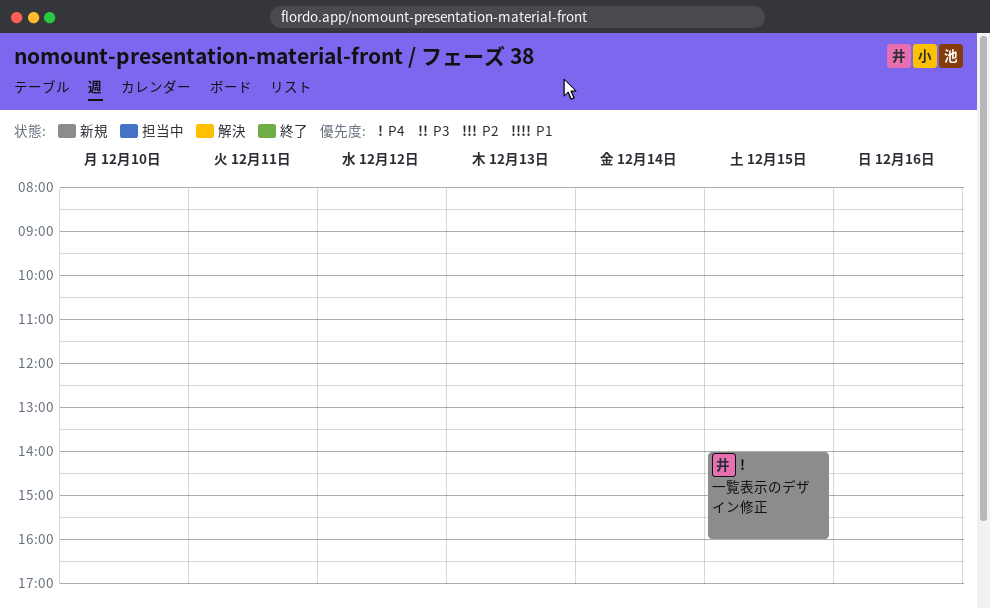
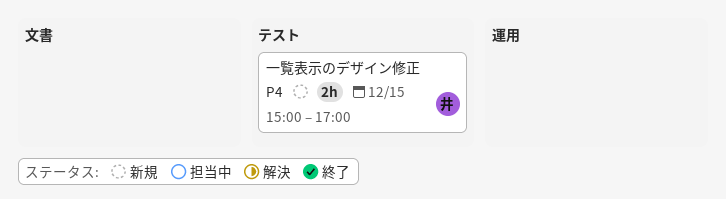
一覧表示のデザイン修正, begins: 14:00 -> 15:00
一覧表示のデザイン修正, ends: 16:00 -> 17:00

